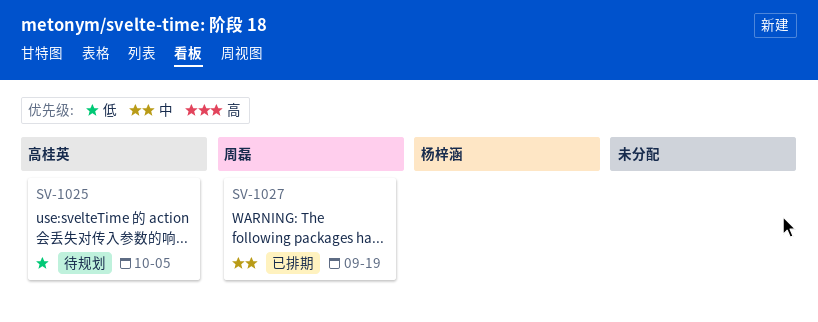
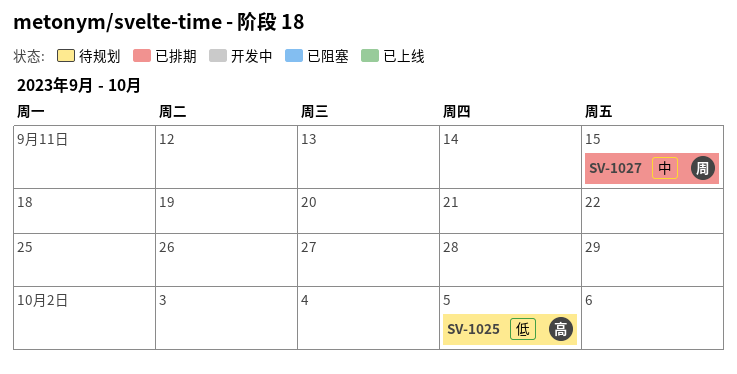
SV-1027, due: Sep 19 -> Sep 15

